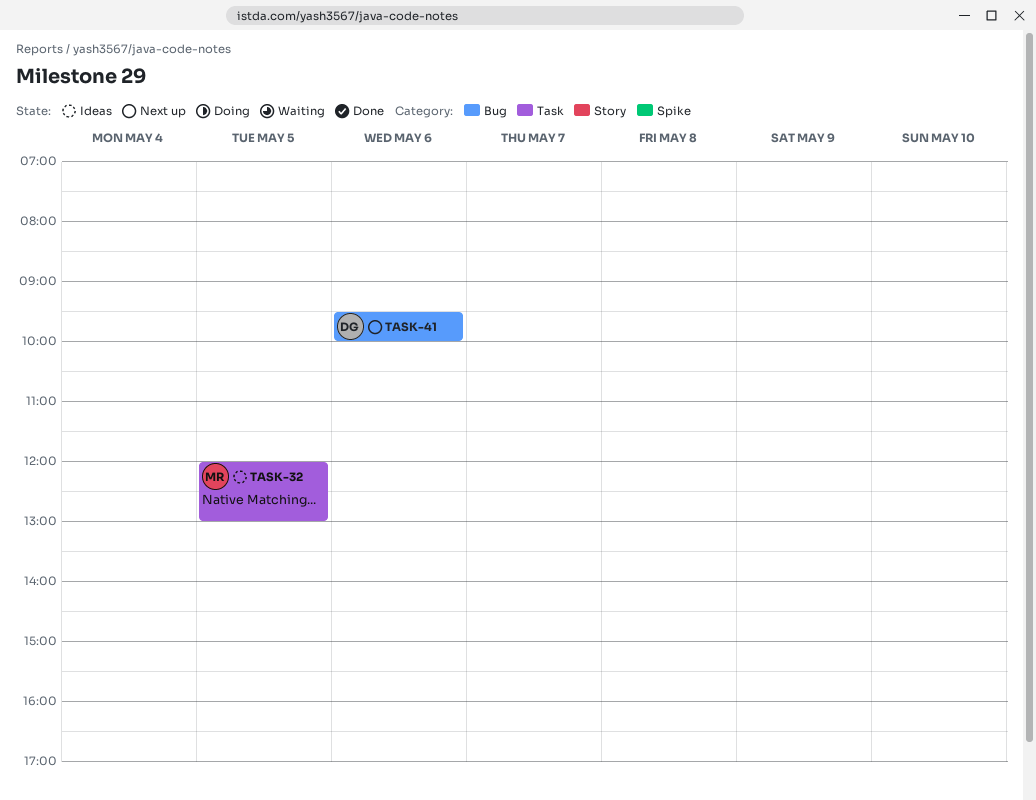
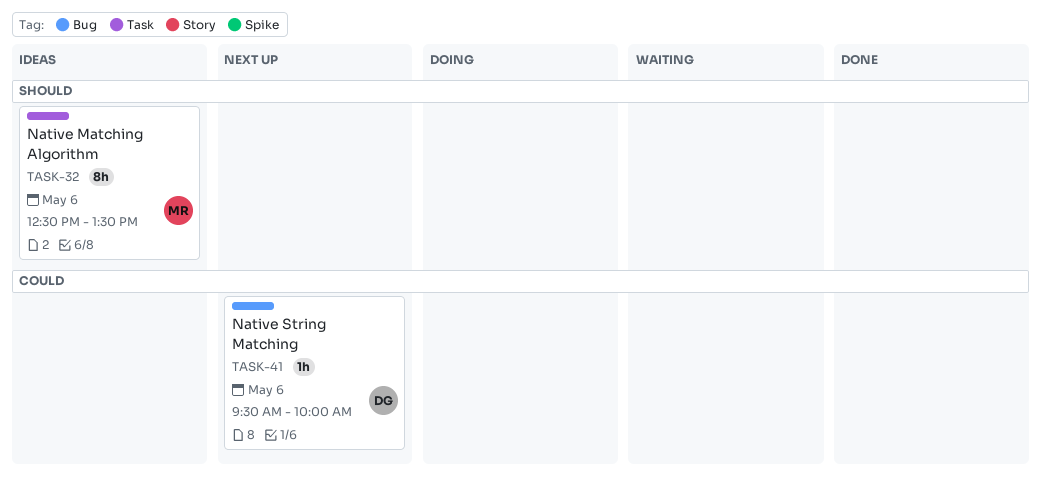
TASK-32, day: May 5 -> May 6
TASK-32, begins: 12:00 -> 12:30
TASK-32, ends: 13:00 -> 13:30

